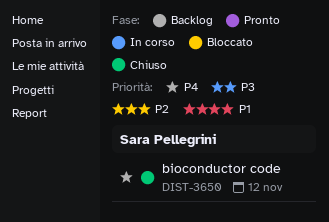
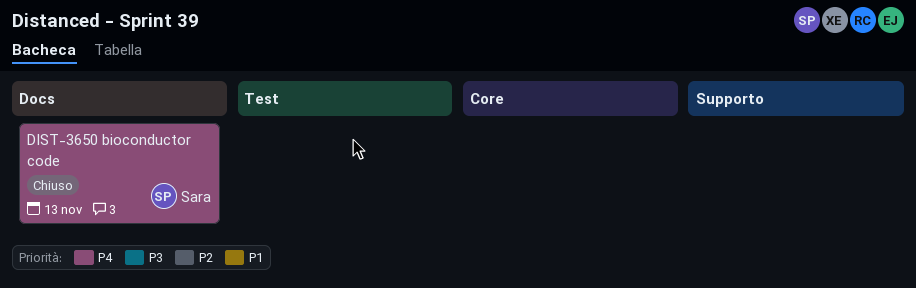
DIST-3650, due: Nov 12 -> Nov 13

